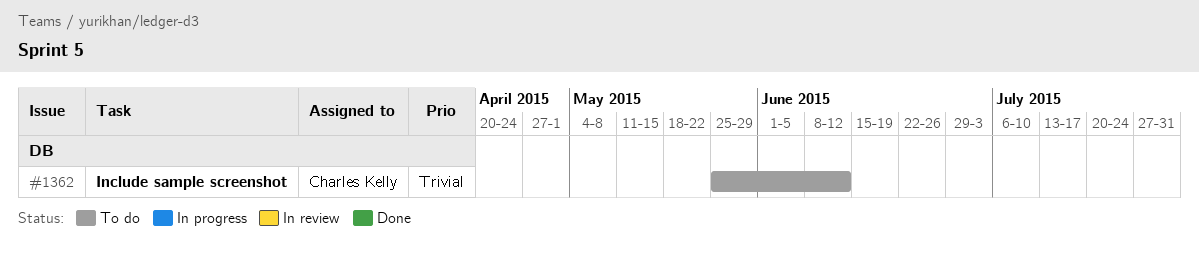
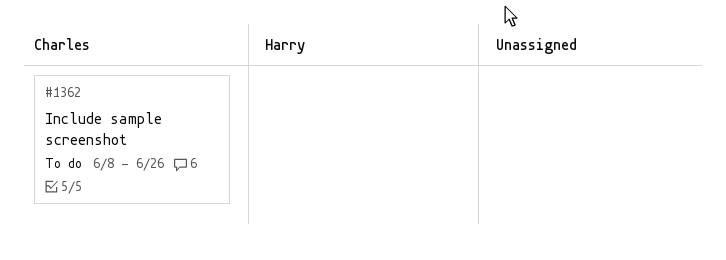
#1362, start: May 25 -> Jun 8
#1362, due: Jun 12 -> Jun 26

